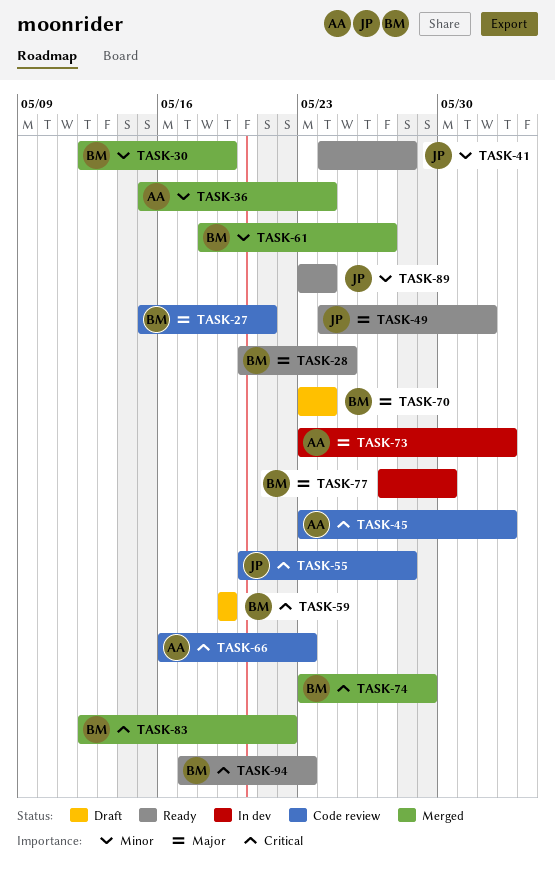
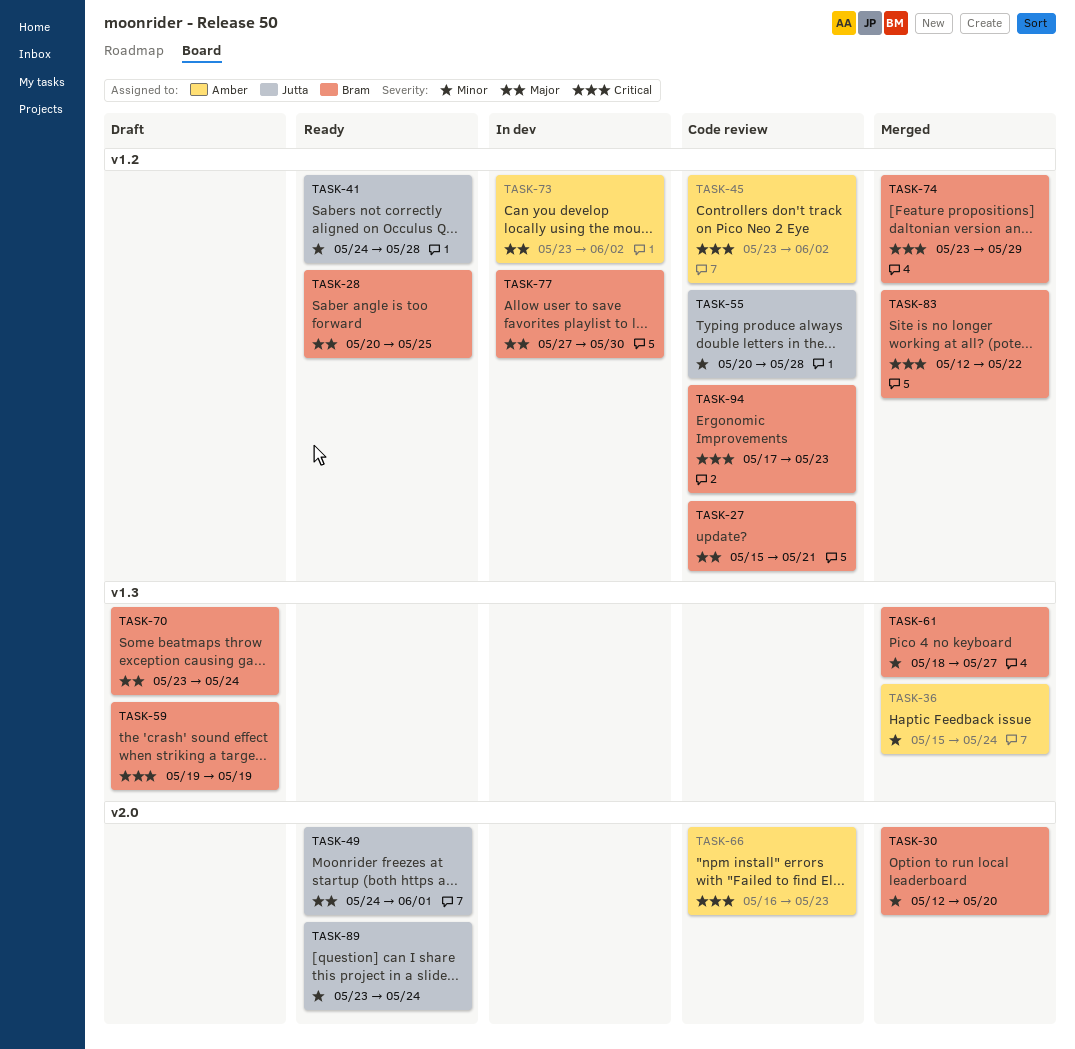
TASK-30, due: May 19 -> May 20
TASK-55, priority: Critical -> Minor
TASK-94, status: Ready -> Code review

